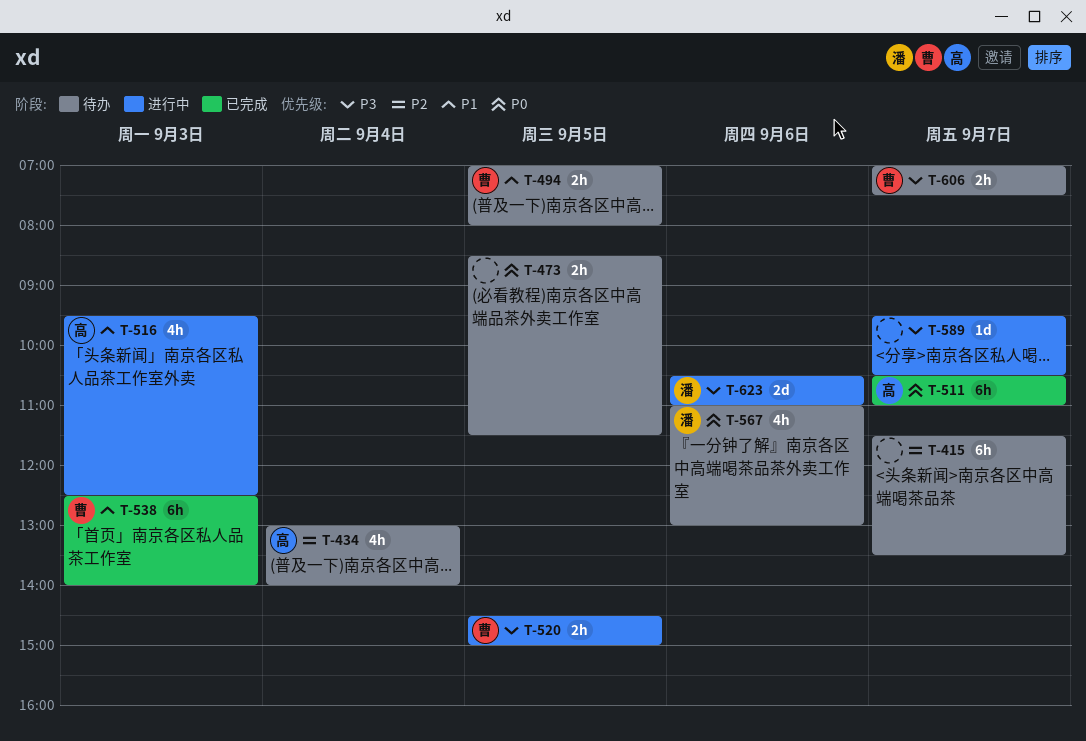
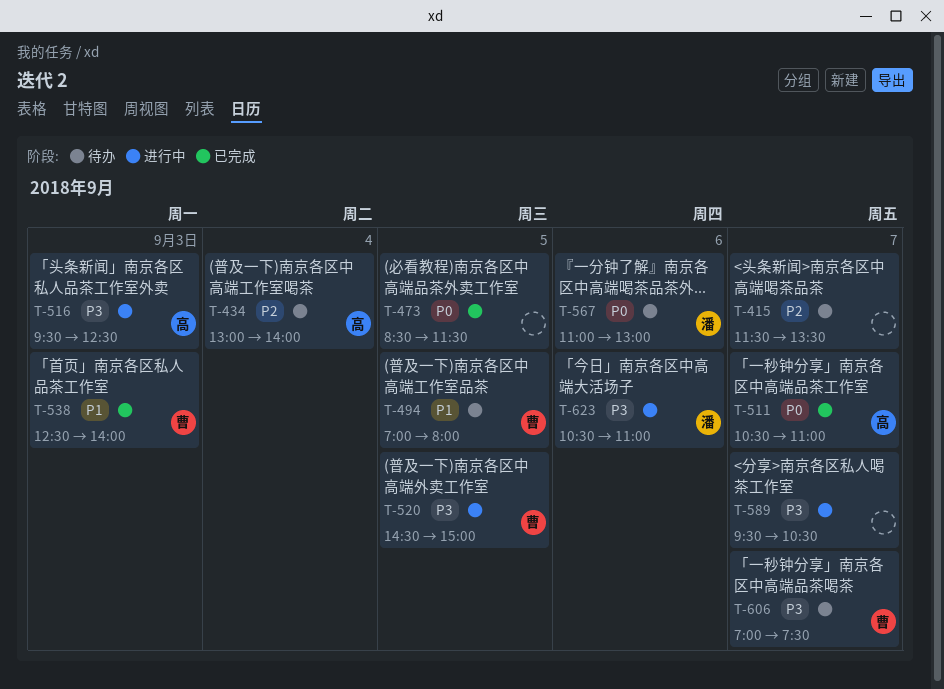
T-473, status: 待办 -> 已完成
T-516, priority: P1 -> P3

